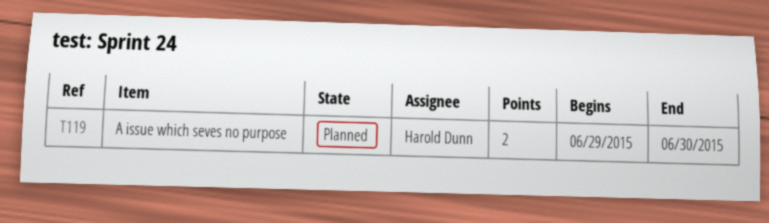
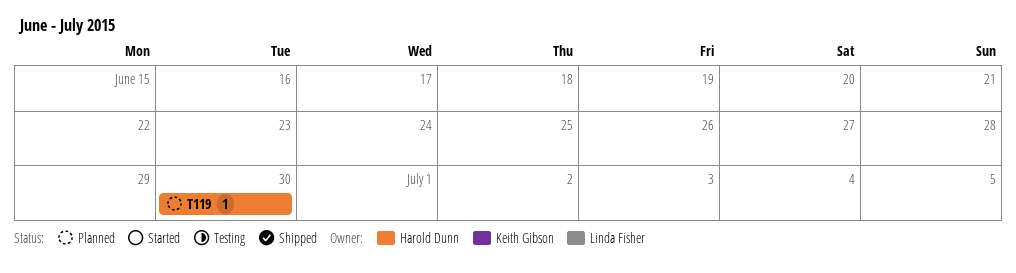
T119, estimate: 2 -> 1
T119, start: Jun 29 -> Jun 30

